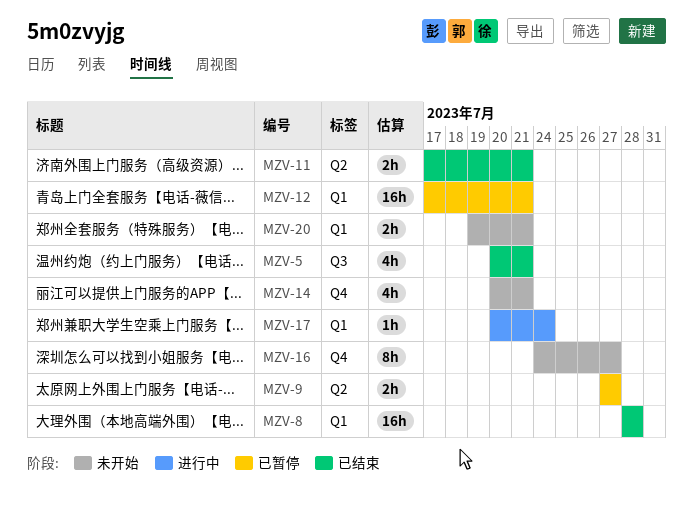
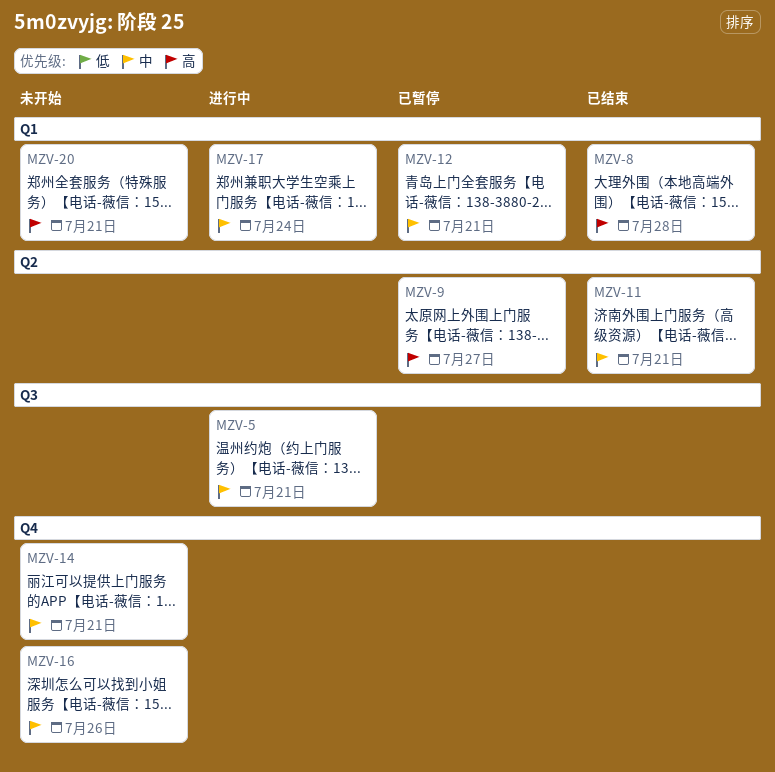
MZV-5, status: 已结束 -> 进行中
MZV-16, due: Jul 27 -> Jul 26

